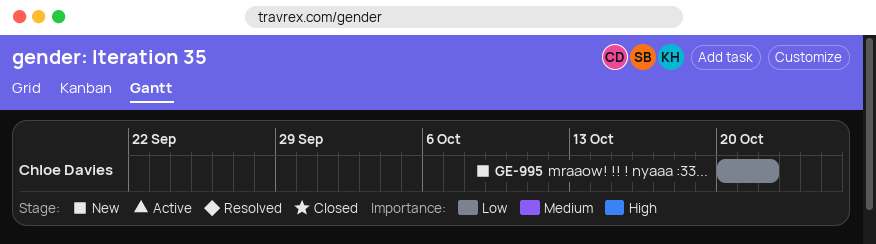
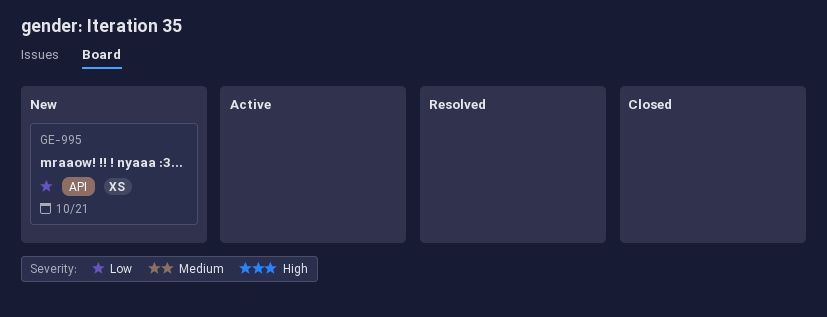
GE-995, due: Oct 22 -> Oct 21

